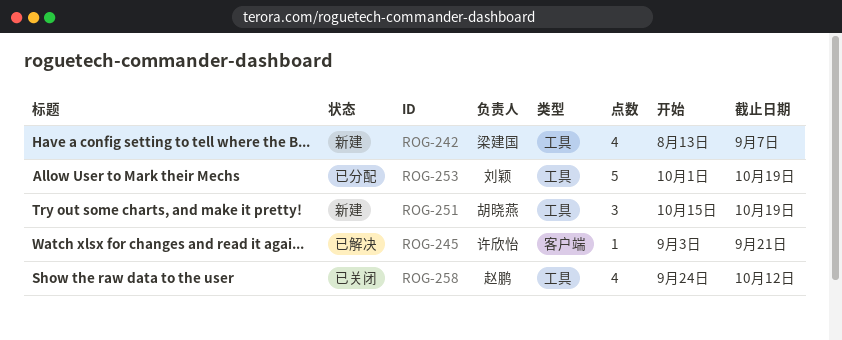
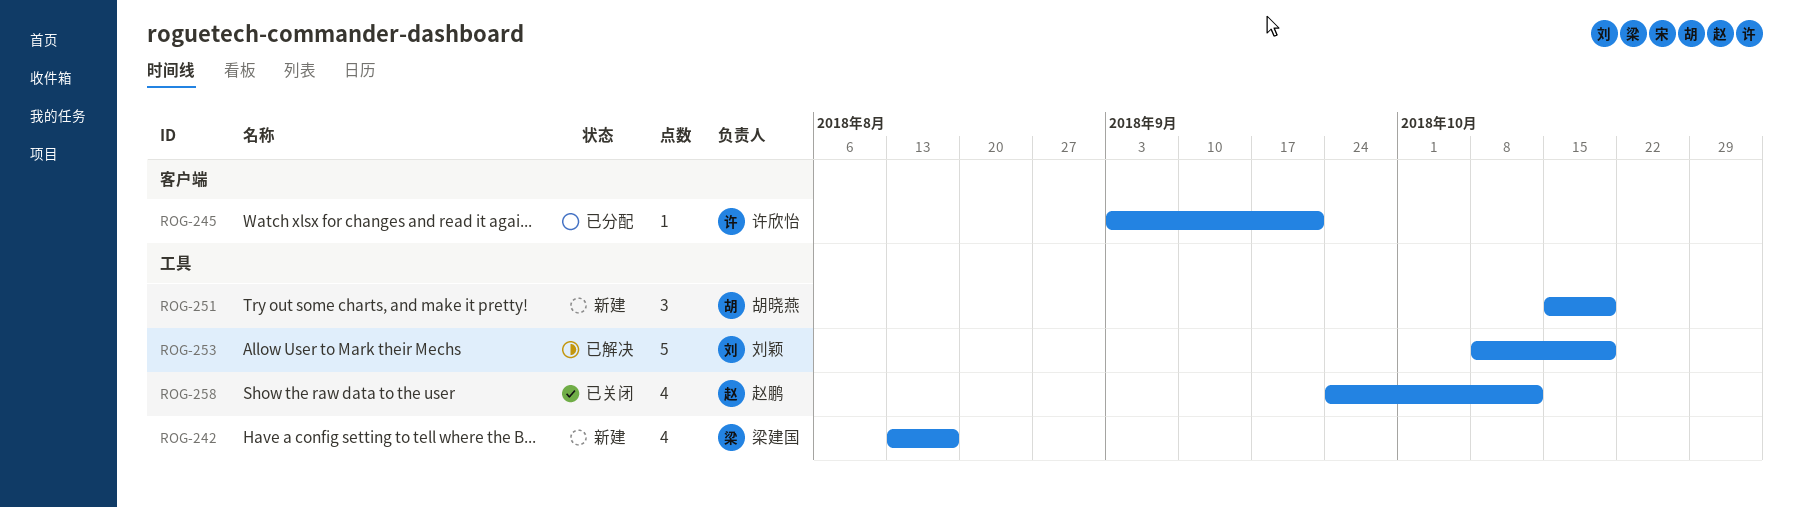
ROG-242, due: Sep 7 -> Aug 17
ROG-245, status: 已解决 -> 已分配
ROG-253, status: 已分配 -> 已解决
ROG-253, start: Oct 1 -> Oct 8

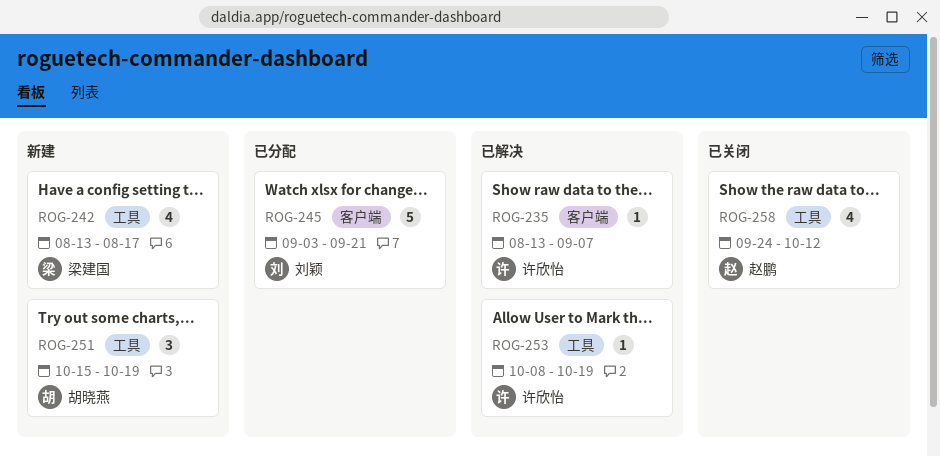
ROG-235: none -> present
ROG-245, owner: 许欣怡 -> 刘颖
ROG-245, estimate: 1 -> 5
ROG-253, owner: 刘颖 -> 许欣怡
ROG-253, estimate: 5 -> 1

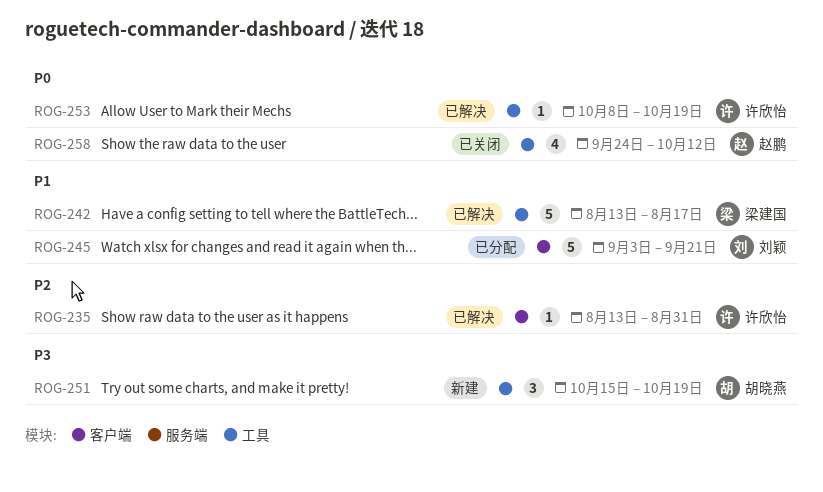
ROG-235, due: Sep 7 -> Aug 31
ROG-242, status: 新建 -> 已解决
ROG-242, estimate: 4 -> 5

